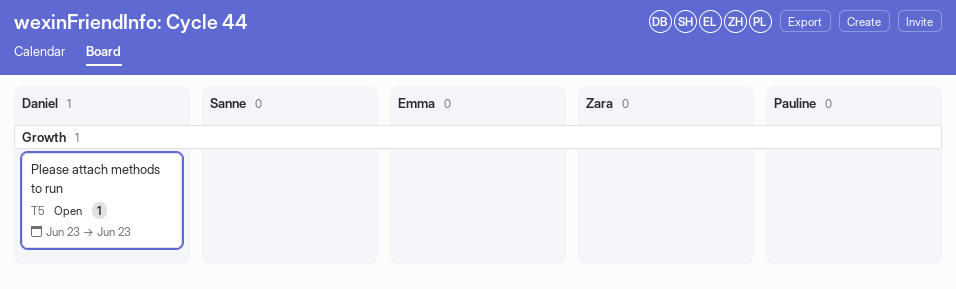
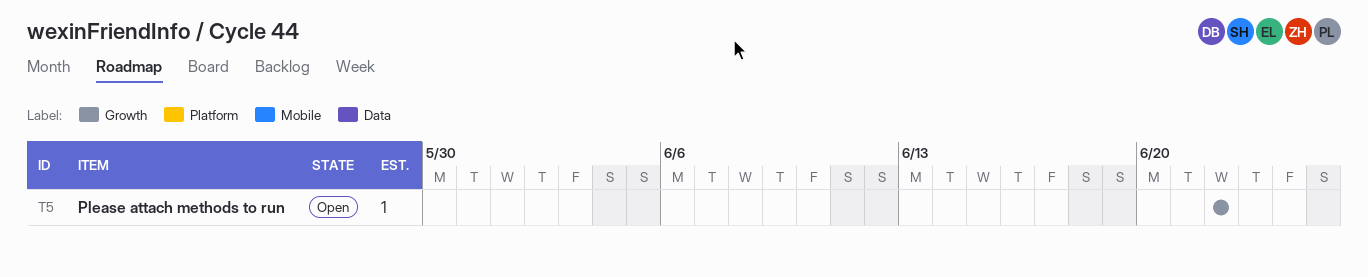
T5, start: Jun 23 -> Jun 22
T5, due: Jun 23 -> Jun 22

